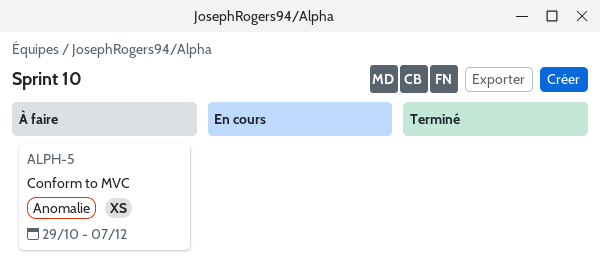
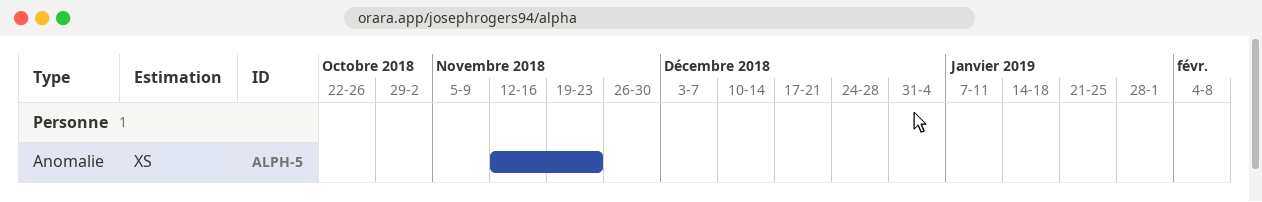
ALPH-5, start: Oct 29 -> Nov 12
ALPH-5, due: Dec 7 -> Nov 23

